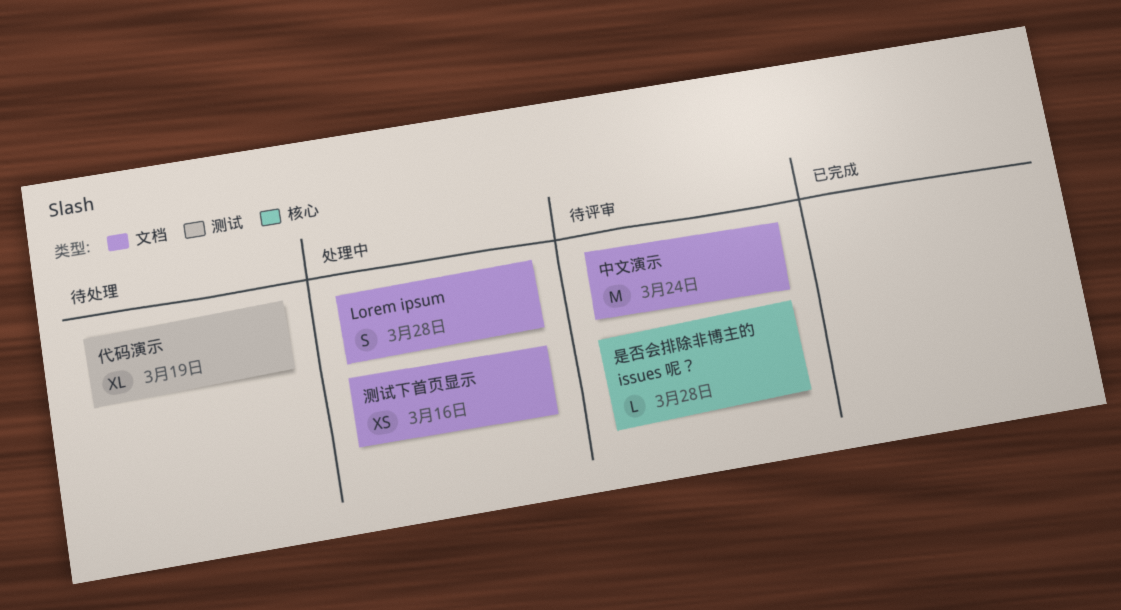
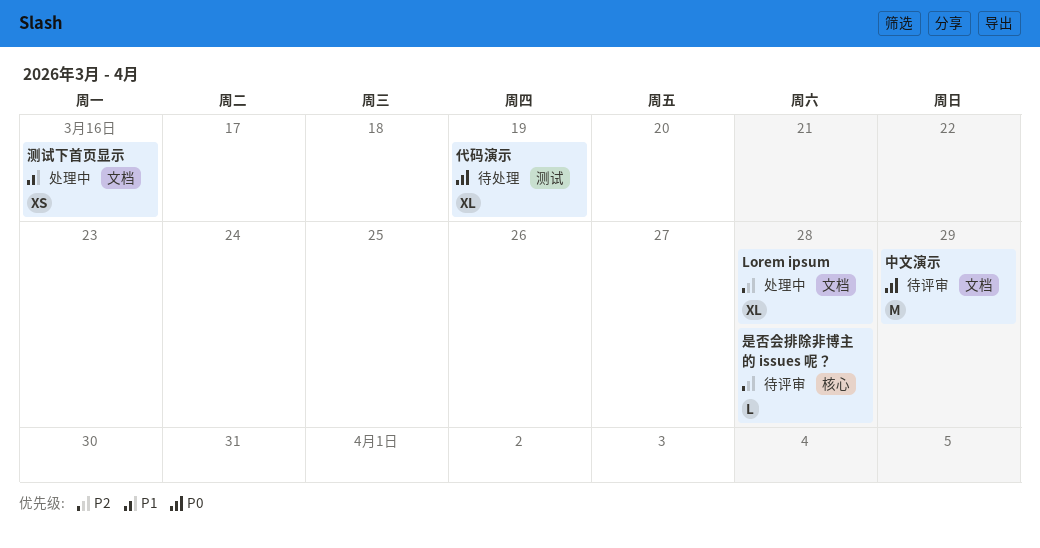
Lorem ipsum, estimate: S -> XL
中文演示, due: Mar 24 -> Mar 29

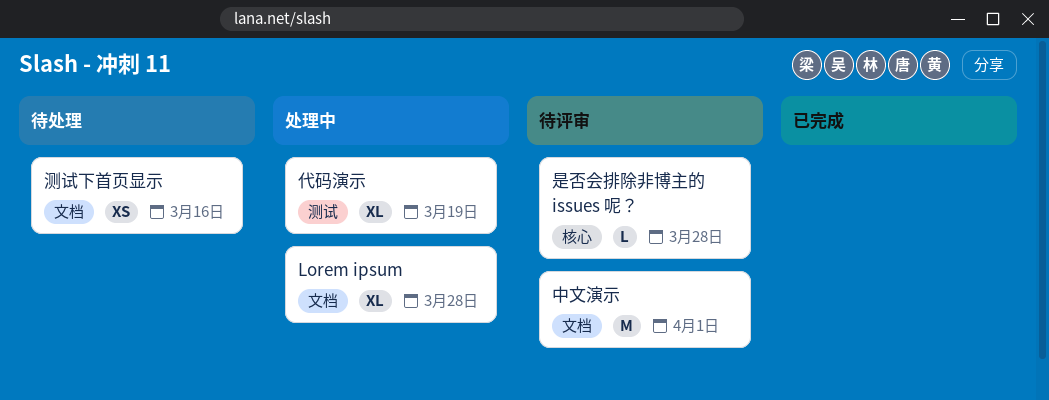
中文演示, due: Mar 29 -> Apr 1
代码演示, status: 待处理 -> 处理中
测试下首页显示, status: 处理中 -> 待处理

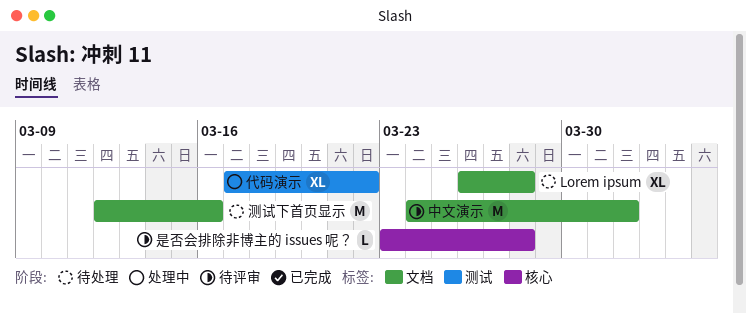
Lorem ipsum, status: 处理中 -> 待处理
代码演示, due: Mar 19 -> Mar 22
测试下首页显示, estimate: XS -> M

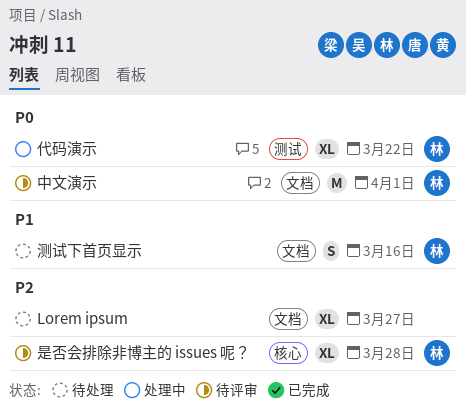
Lorem ipsum, due: Mar 28 -> Mar 27
是否会排除非博主的 issues 呢？, estimate: L -> XL
测试下首页显示, estimate: M -> S

